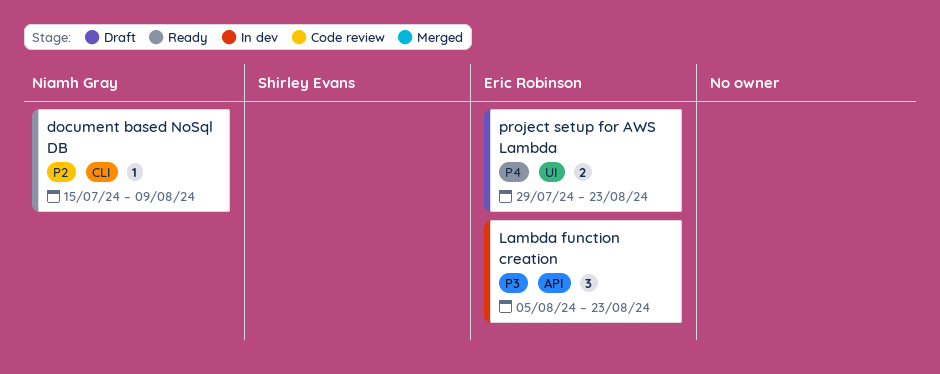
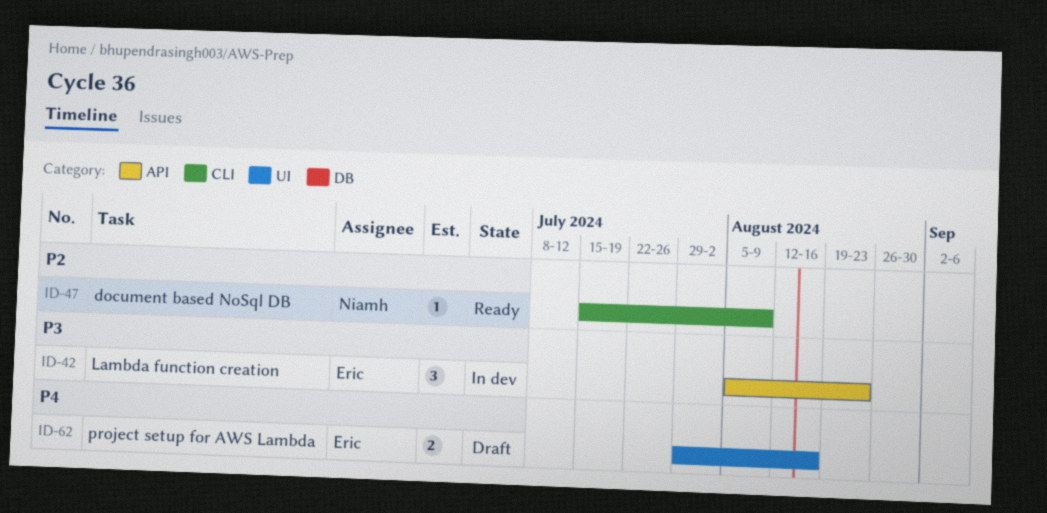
project setup for AWS Lambda, due: Aug 23 -> Aug 16

